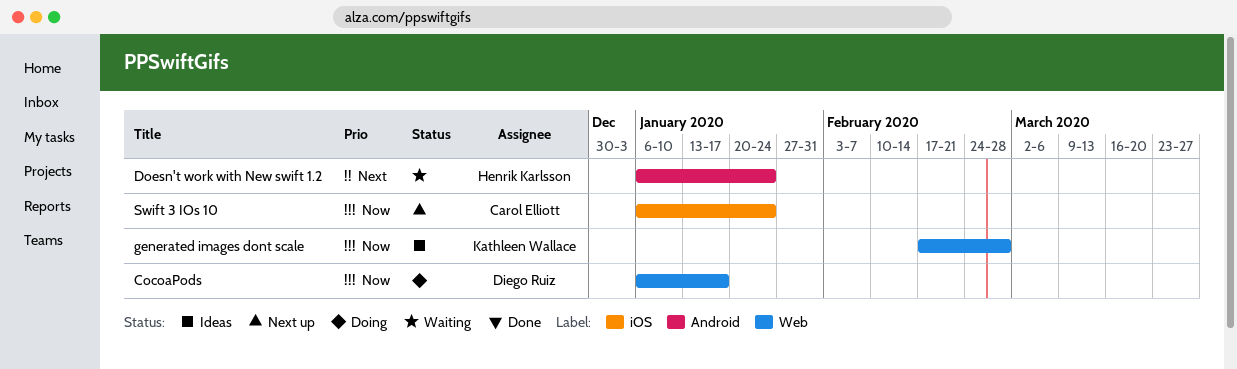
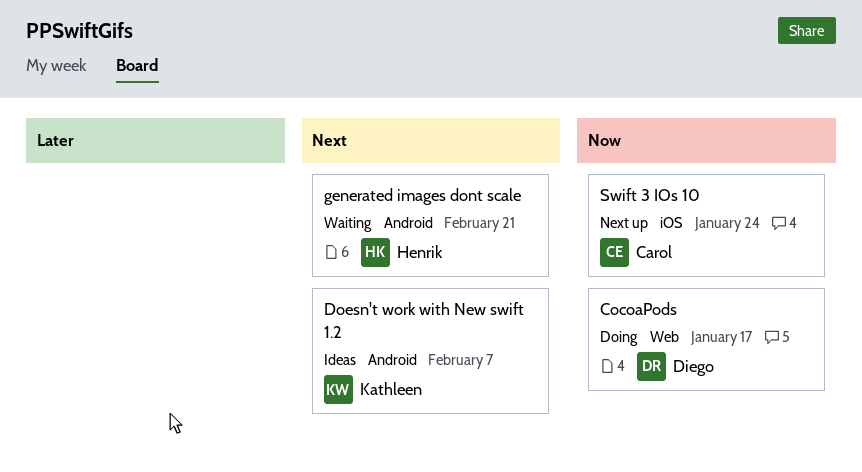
Doesn't work with New swift 1.2, status: Waiting -> Ideas
Doesn't work with New swift 1.2, owner: Henrik Karlsson -> Kathleen Wallace
Doesn't work with New swift 1.2, due: Jan 24 -> Feb 7
generated images dont scale, status: Ideas -> Waiting
generated images dont scale, owner: Kathleen Wallace -> Henrik Karlsson
generated images dont scale, priority: Now -> Next
generated images dont scale, label: Web -> Android
generated images dont scale, due: Feb 28 -> Feb 21

